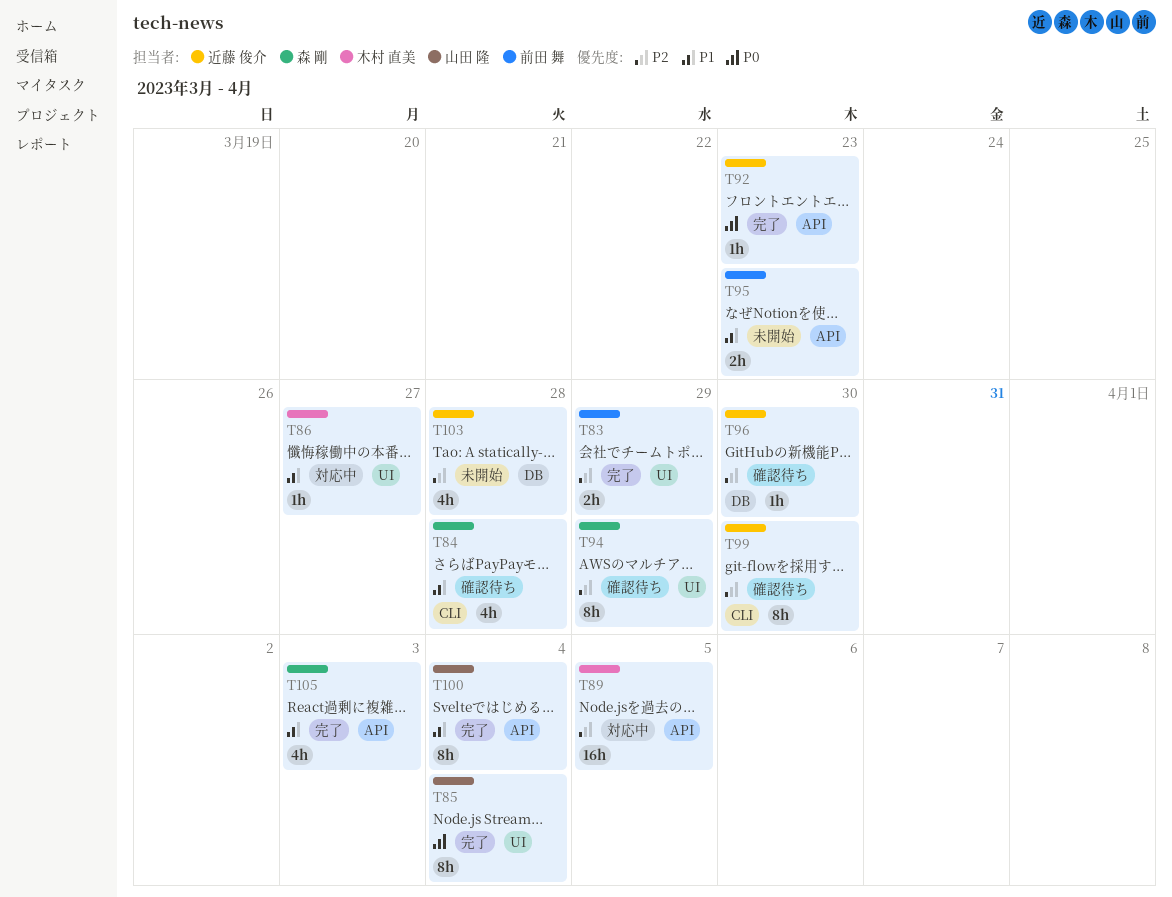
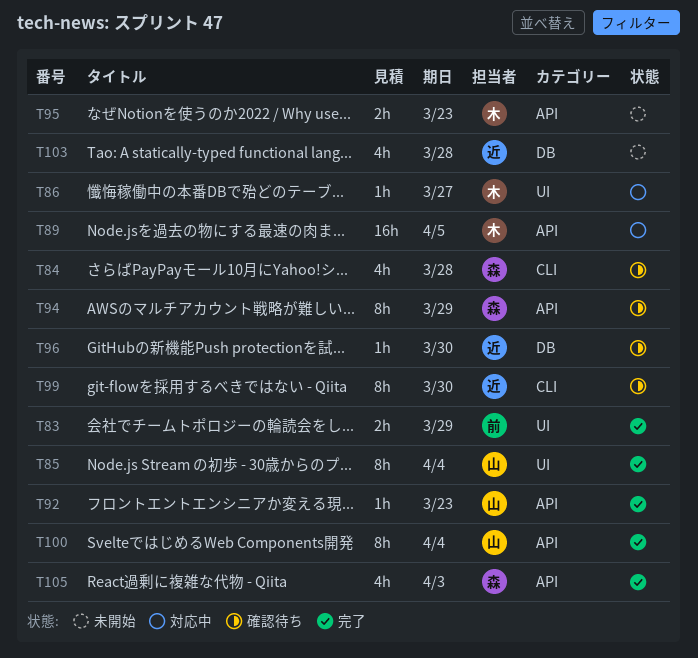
T92, owner: 近藤 俊介 -> 山田 隆
T94, label: UI -> API
T95, owner: 前田 舞 -> 木村 直美

